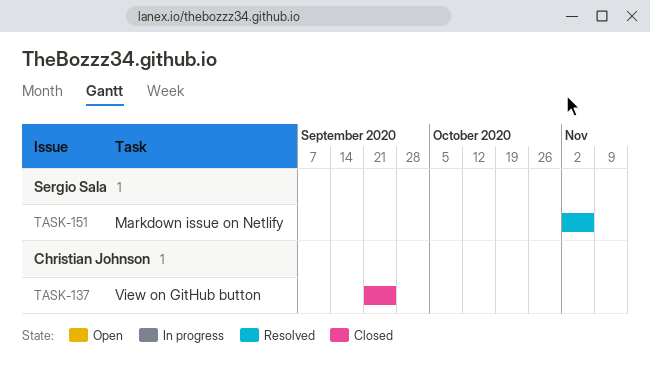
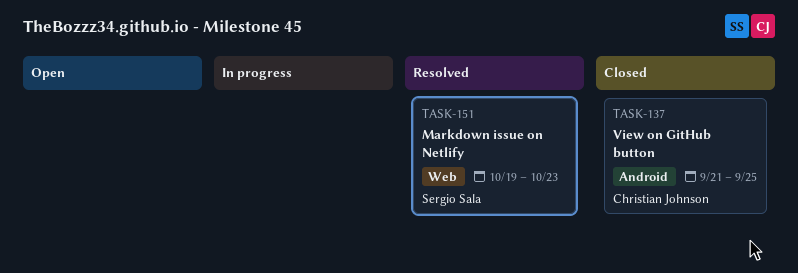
TASK-151, start: Nov 2 -> Oct 19
TASK-151, due: Nov 6 -> Oct 23

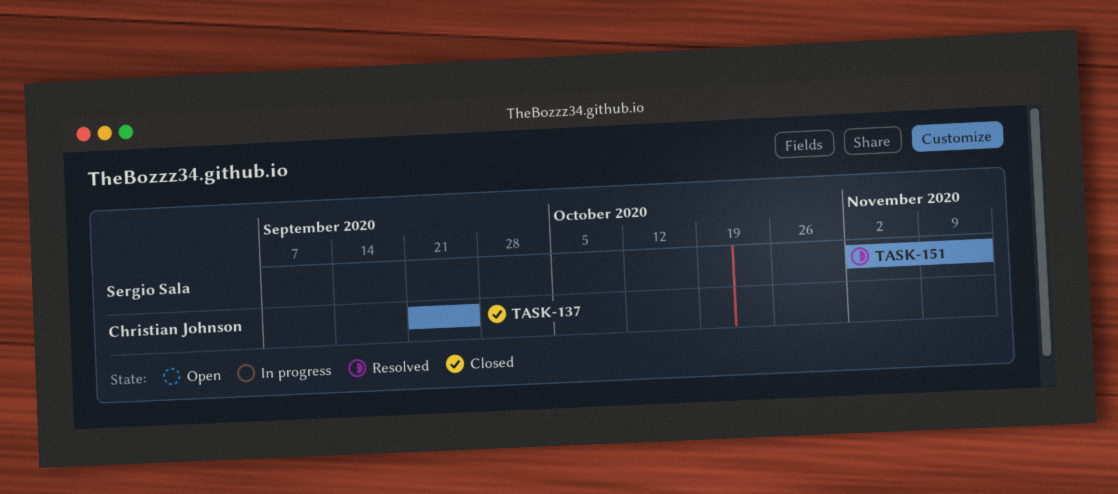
TASK-151, start: Oct 19 -> Nov 2
TASK-151, due: Oct 23 -> Nov 13

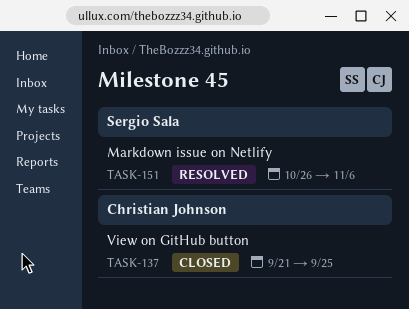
TASK-151, start: Nov 2 -> Oct 26
TASK-151, due: Nov 13 -> Nov 6

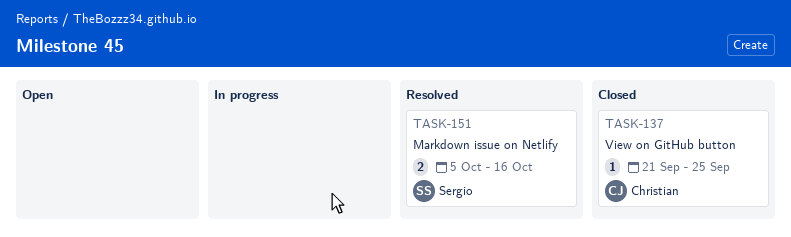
TASK-151, start: Oct 26 -> Oct 5
TASK-151, due: Nov 6 -> Oct 16

